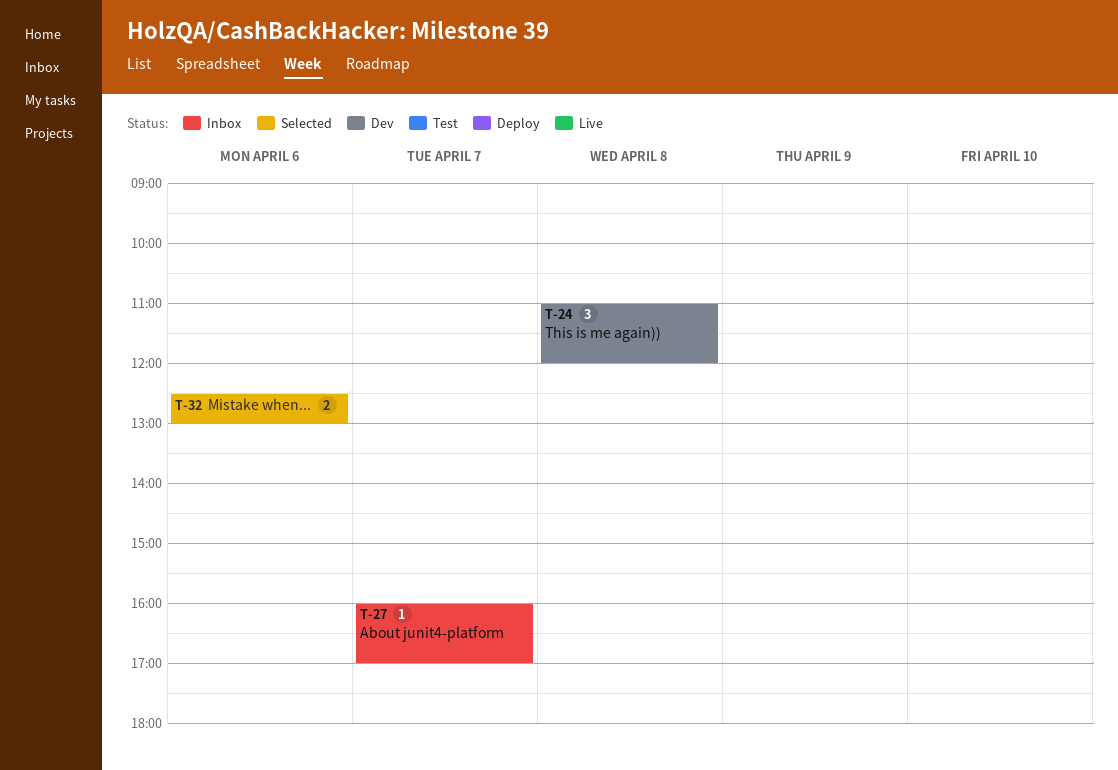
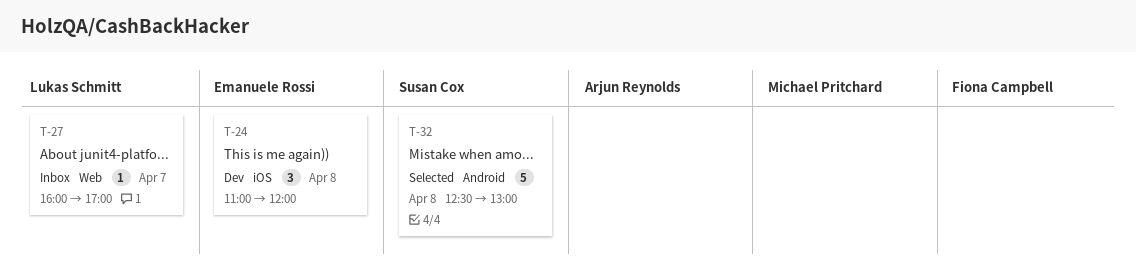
T-32, estimate: 2 -> 5
T-32, day: Apr 6 -> Apr 8

